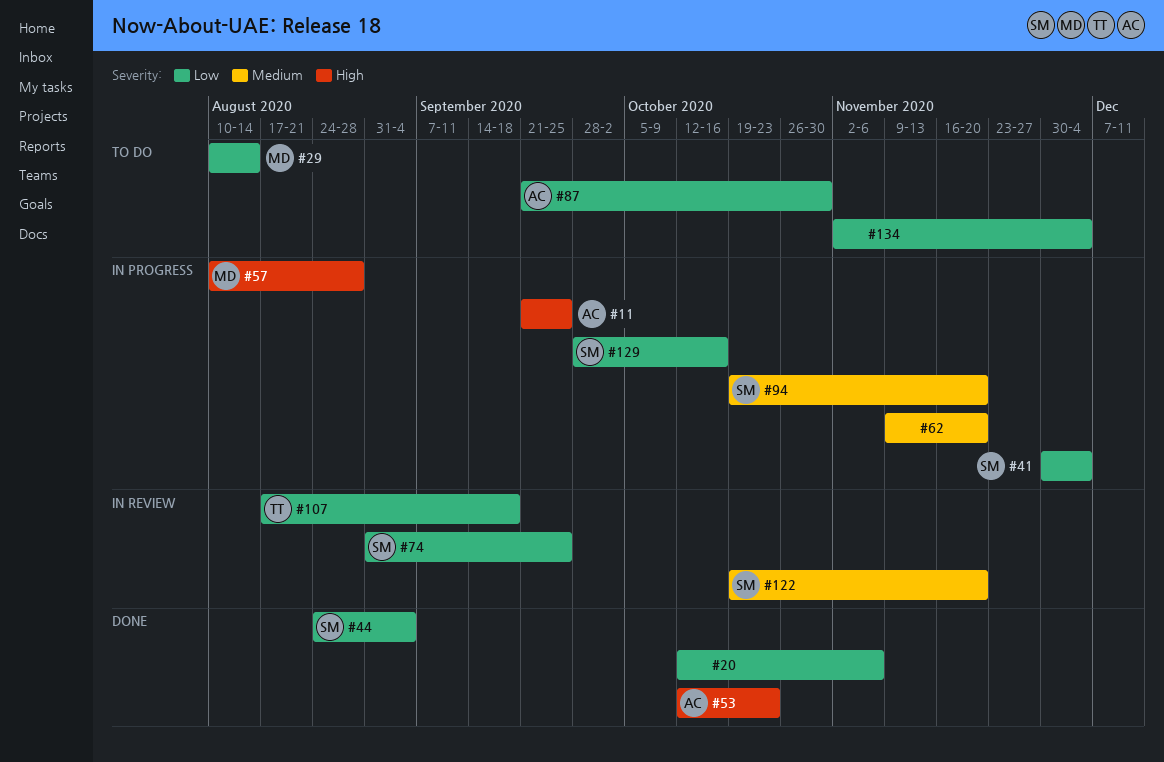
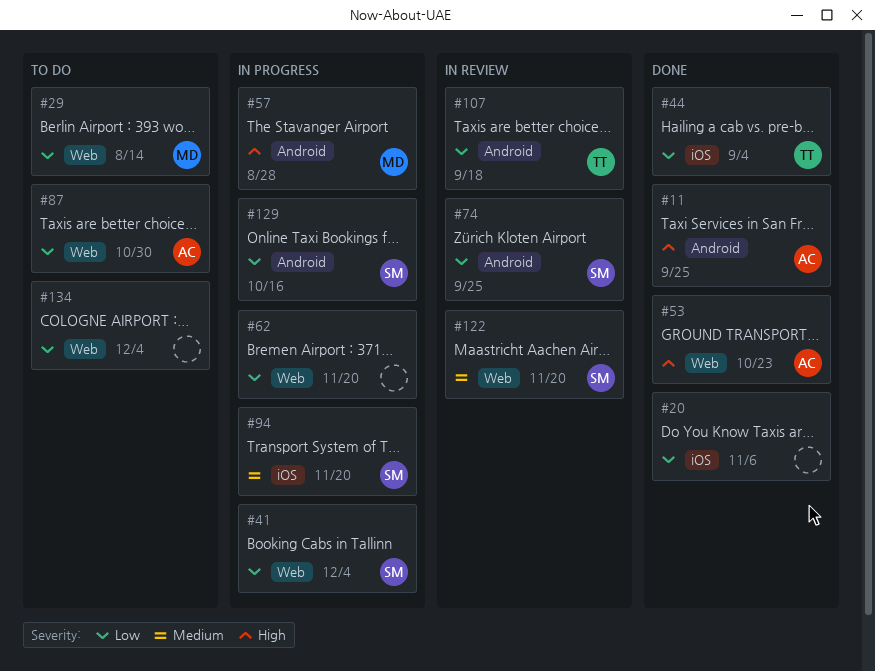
#11, status: In progress -> Done
#44, owner: SM -> TT
#62, priority: Medium -> Low

